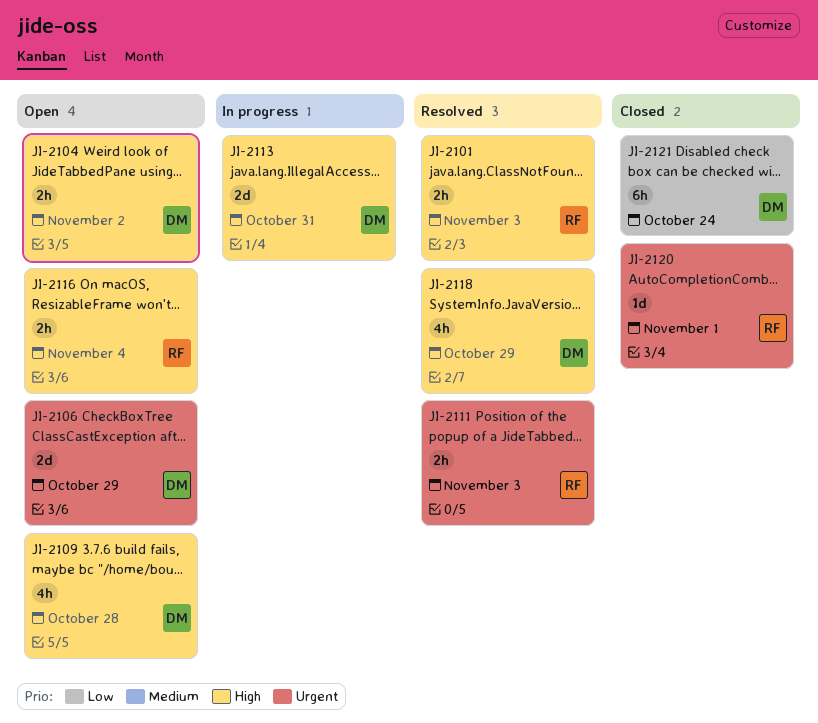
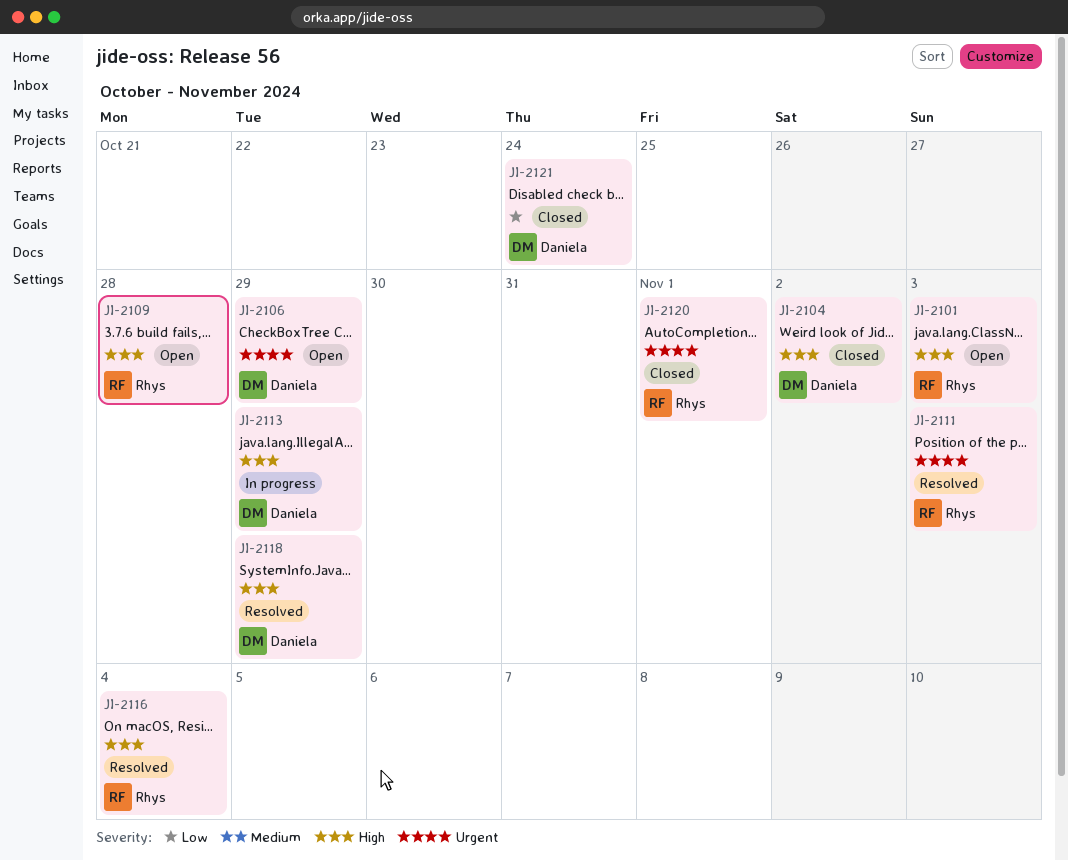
JI-2101, status: Resolved -> Open
JI-2104, status: Open -> Closed
JI-2109, owner: Daniela -> Rhys
JI-2113, due: Oct 31 -> Oct 29
JI-2116, status: Open -> Resolved

